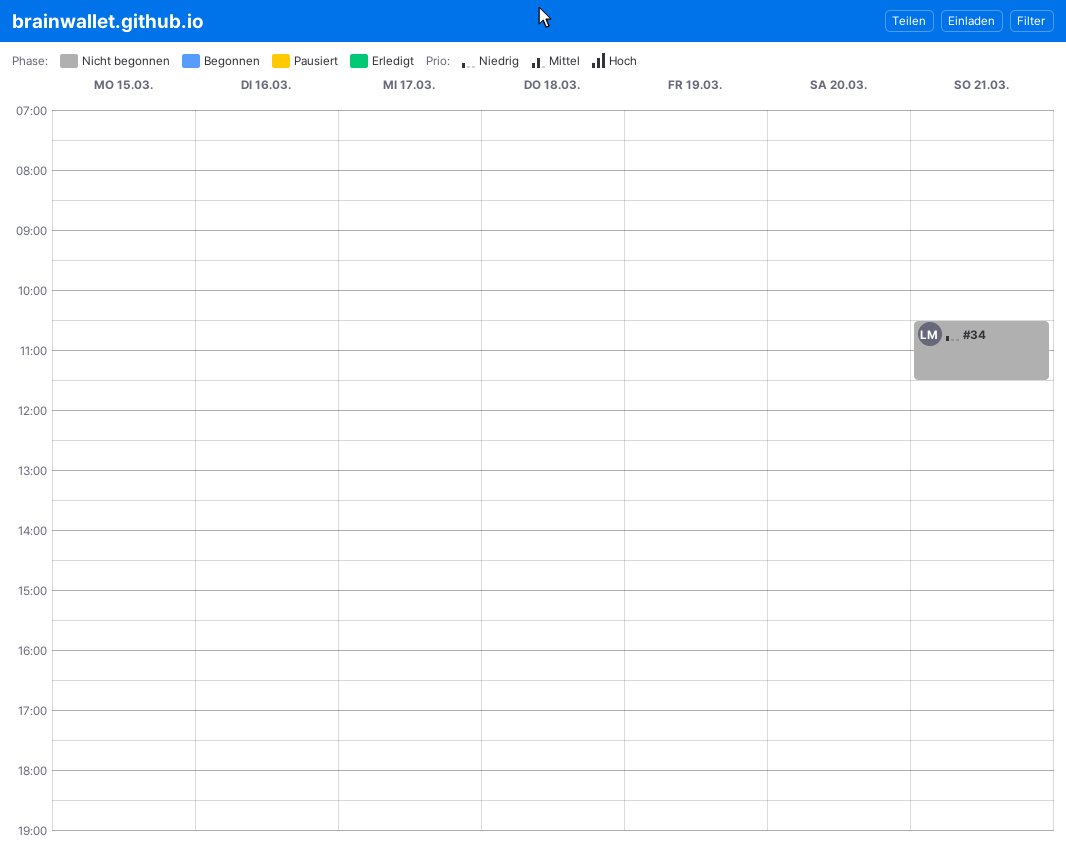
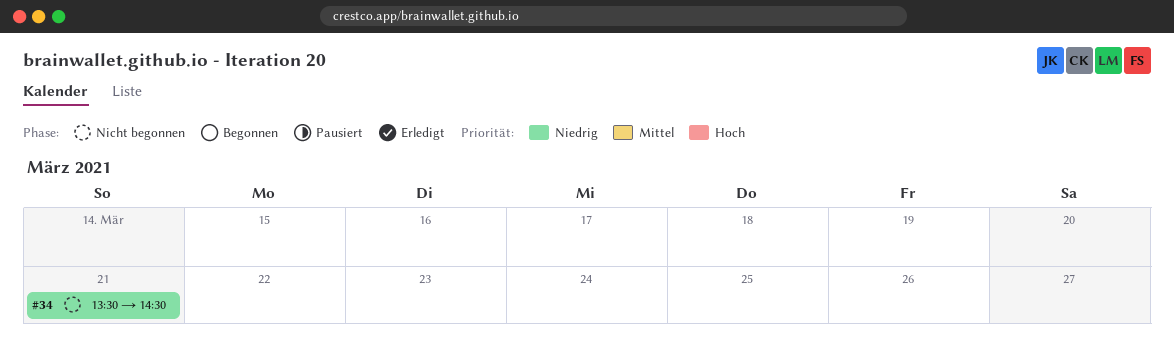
#34, begins: 10:30 -> 13:30
#34, ends: 11:30 -> 14:30

